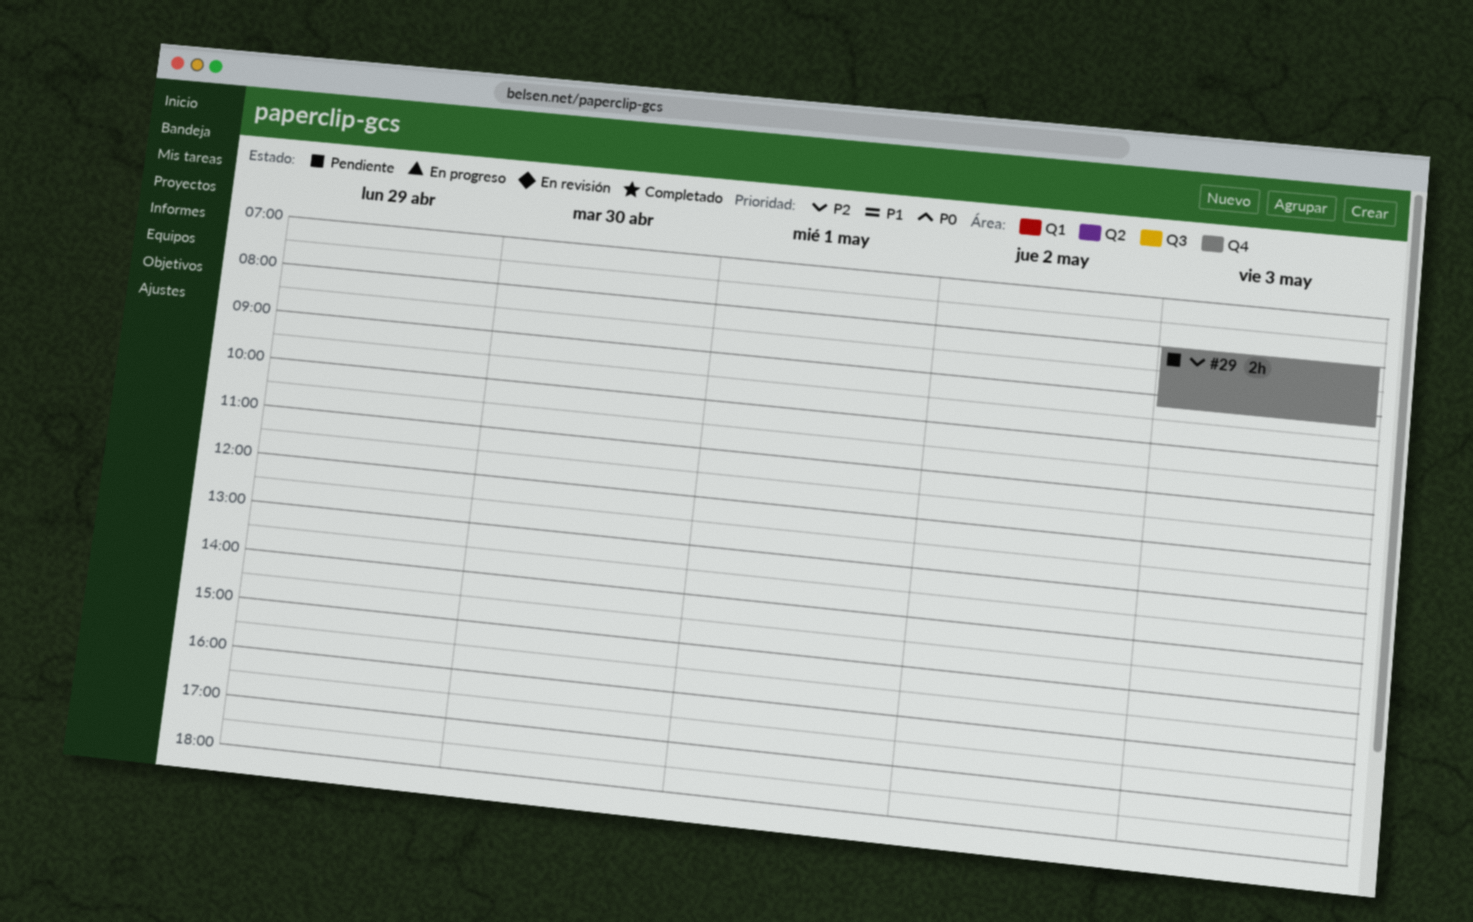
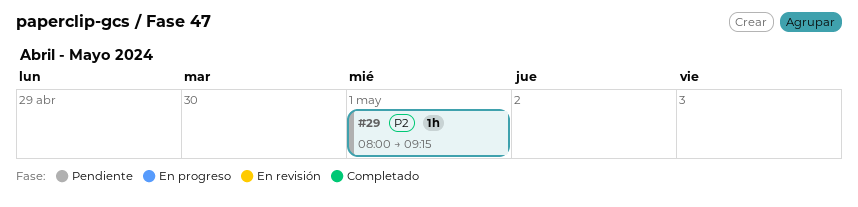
#29, estimate: 2h -> 1h
#29, day: May 3 -> May 1

